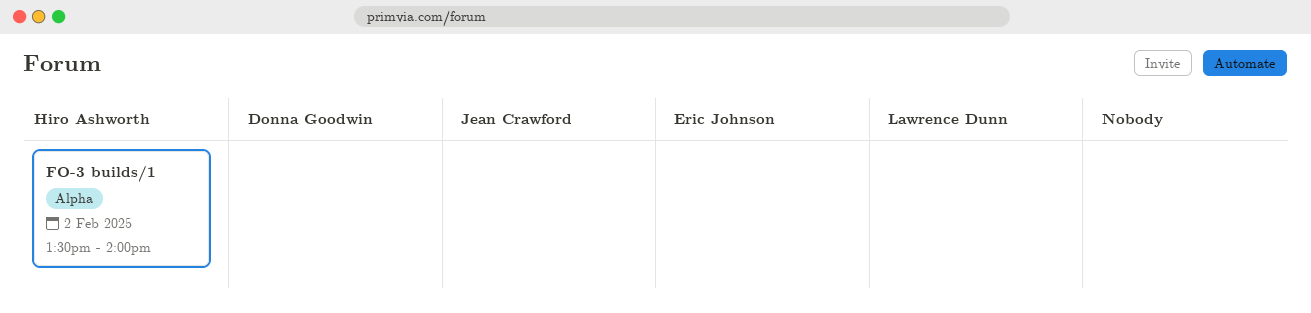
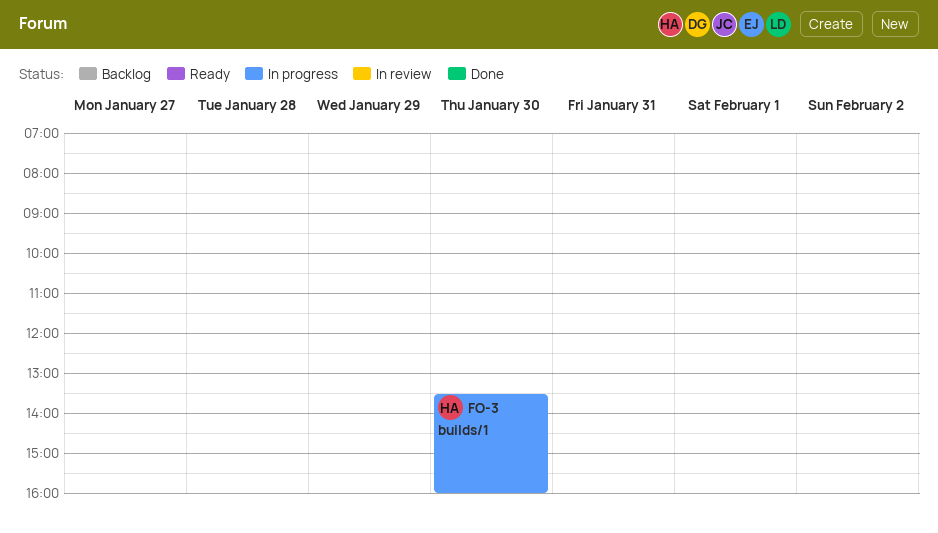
FO-3, day: Feb 2 -> Jan 30
FO-3, ends: 14:00 -> 16:00

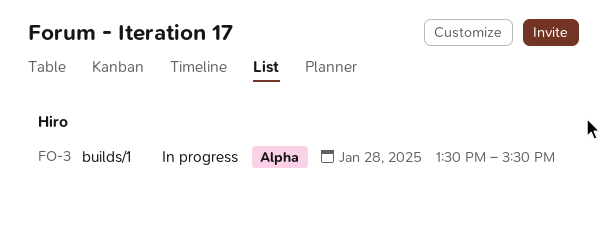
FO-3, day: Jan 30 -> Jan 28
FO-3, ends: 16:00 -> 15:30

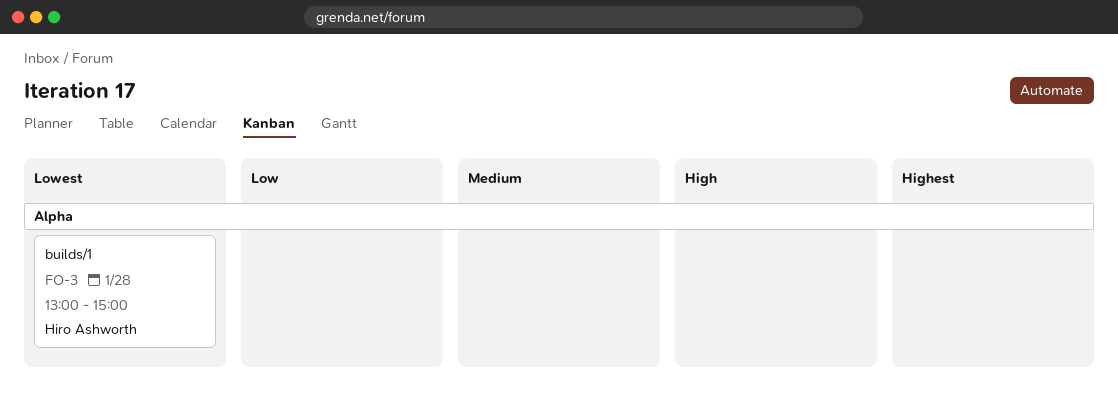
FO-3, begins: 13:30 -> 13:00
FO-3, ends: 15:30 -> 15:00

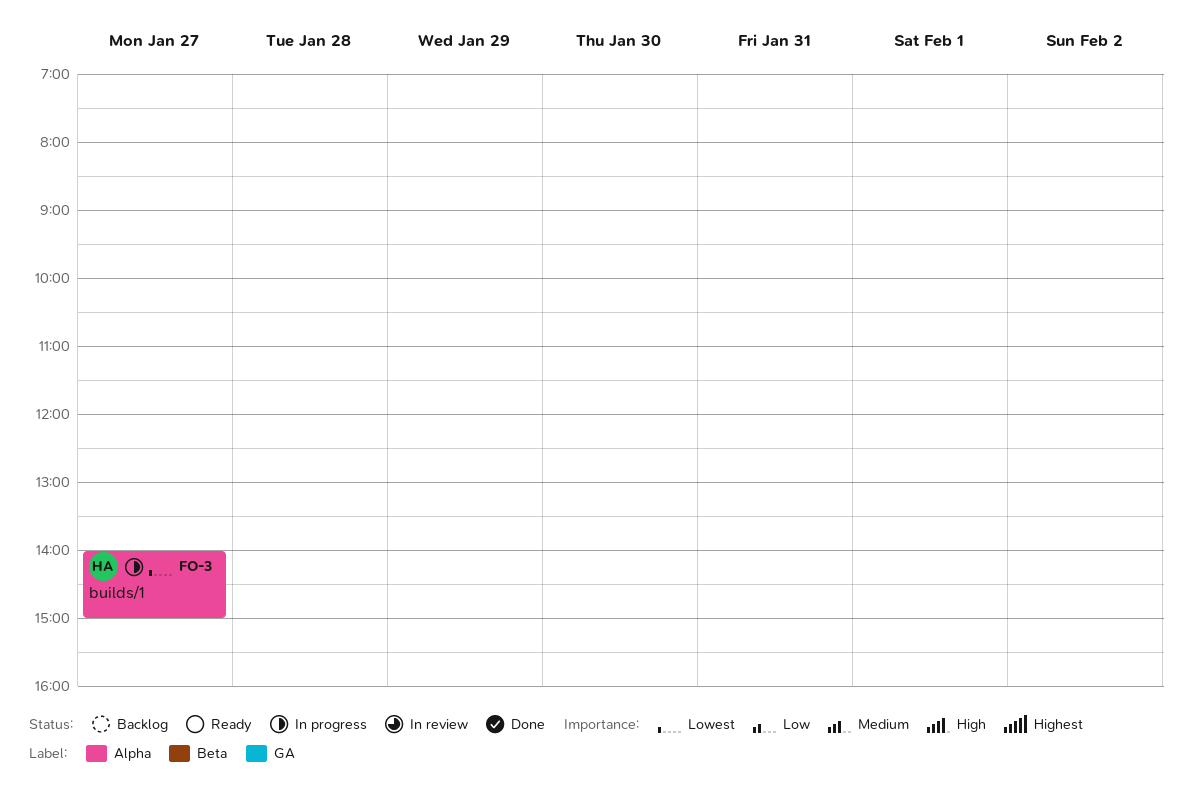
FO-3, day: Jan 28 -> Jan 27
FO-3, begins: 13:00 -> 14:00

